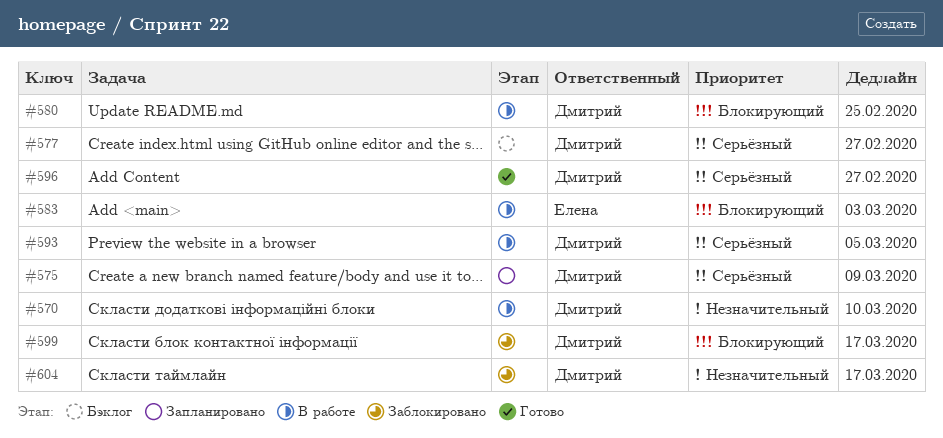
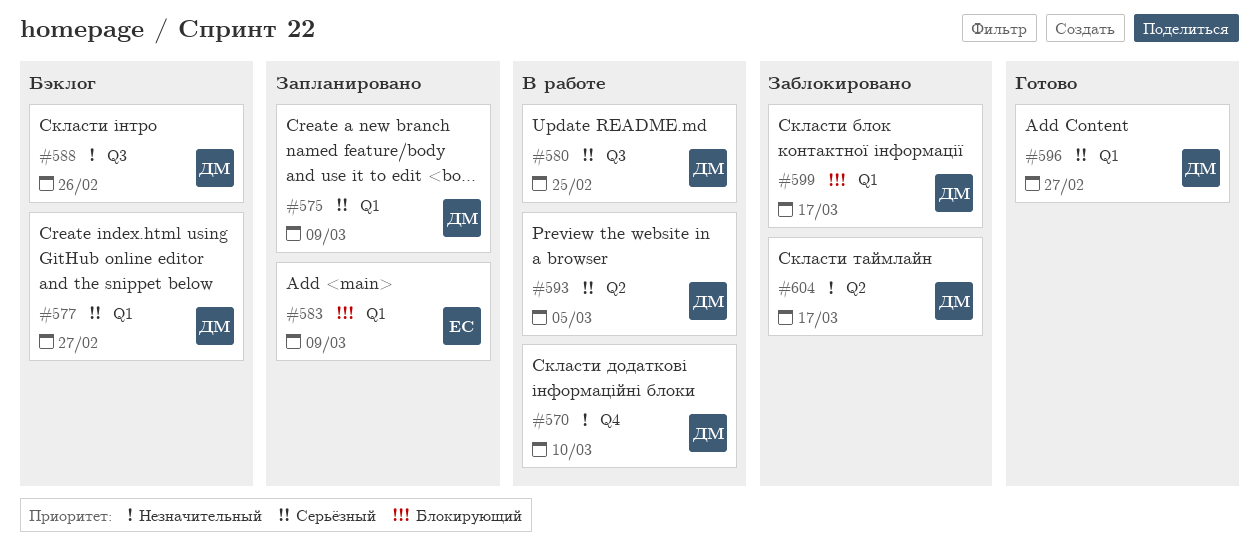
#580, priority: Блокирующий -> Серьёзный
#583, status: В работе -> Запланировано
#583, due: Mar 3 -> Mar 9
#588: none -> present

